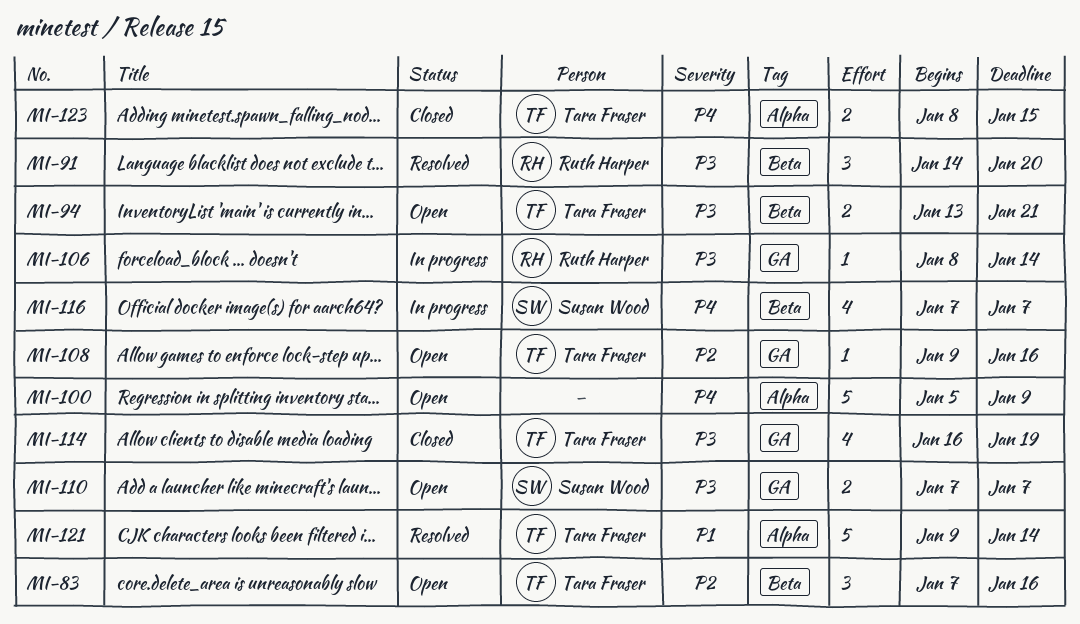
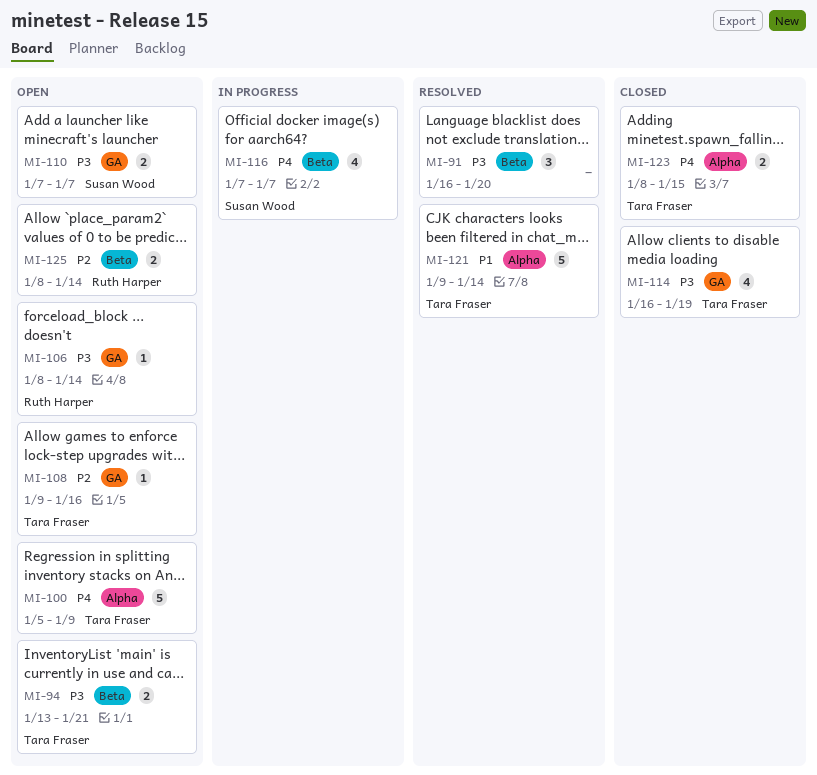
MI-83: present -> none
MI-91, owner: Ruth Harper -> none
MI-91, start: Jan 14 -> Jan 16
MI-100, owner: none -> Tara Fraser
MI-106, status: In progress -> Open
MI-125: none -> present

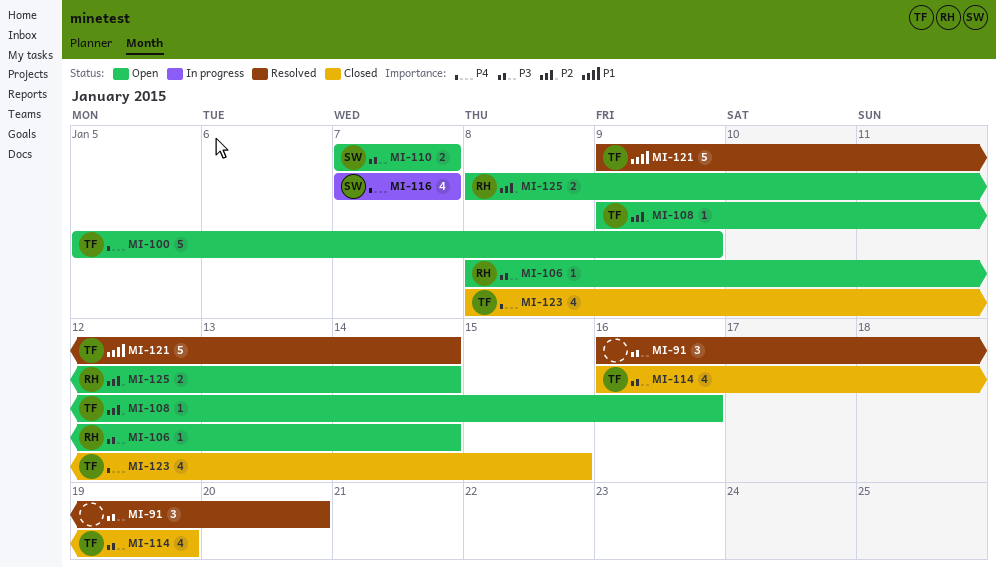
MI-94: present -> none
MI-123, estimate: 2 -> 4

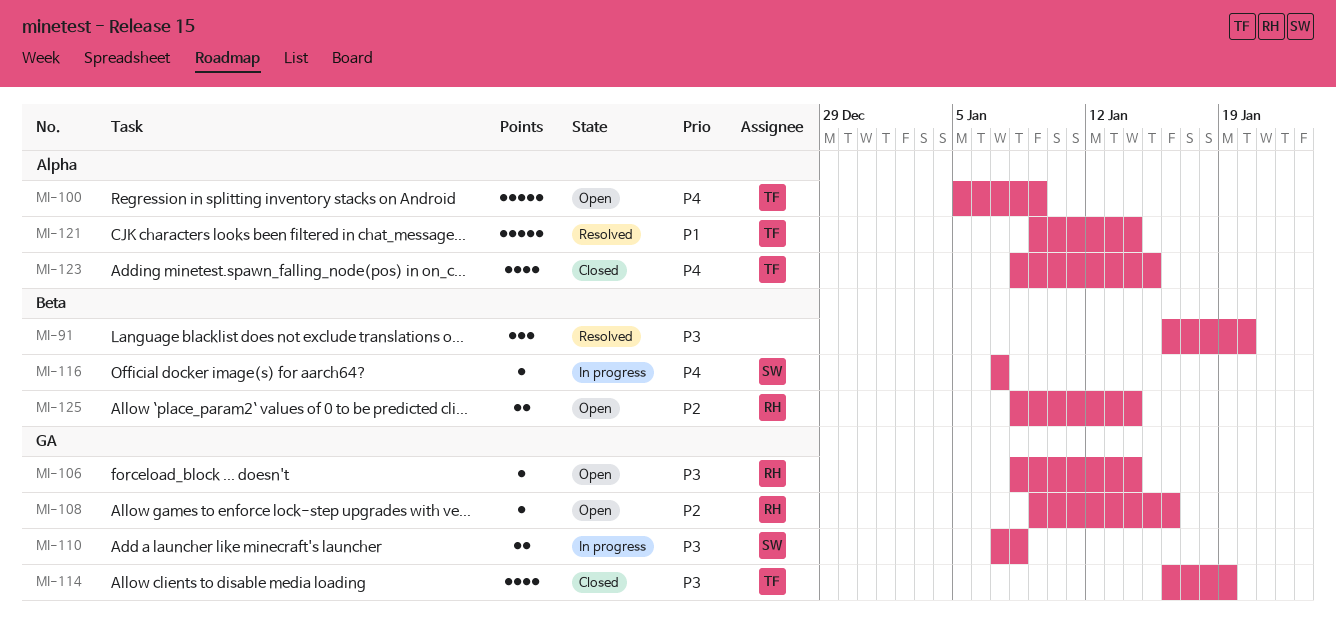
MI-108, owner: TF -> RH
MI-110, status: Open -> In progress
MI-110, due: Jan 7 -> Jan 8
MI-116, estimate: 4 -> 1

